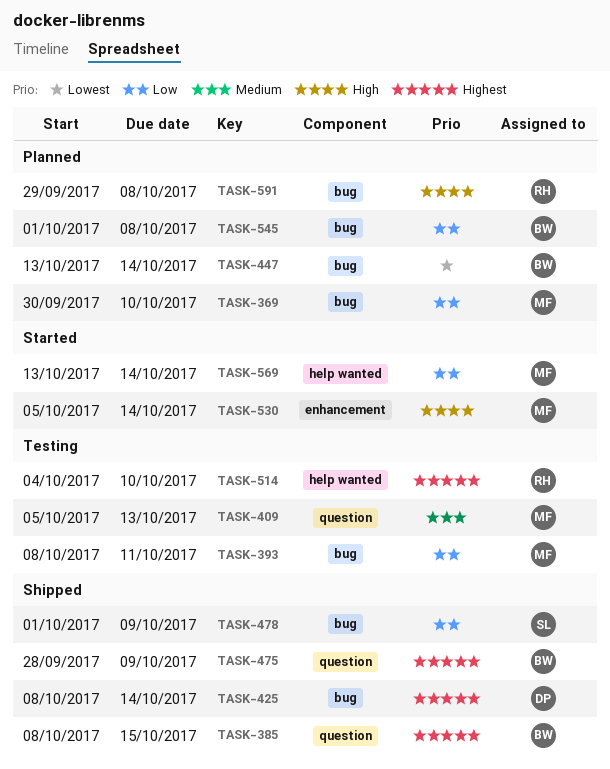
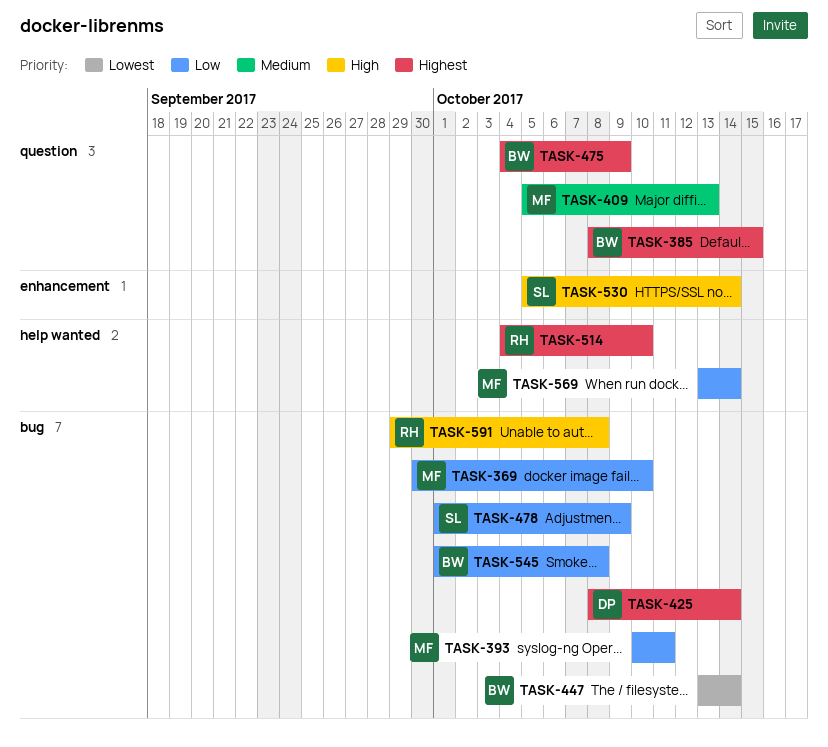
TASK-393, start: Oct 8 -> Oct 10
TASK-475, start: Sep 28 -> Oct 4
TASK-530, owner: MF -> SL

